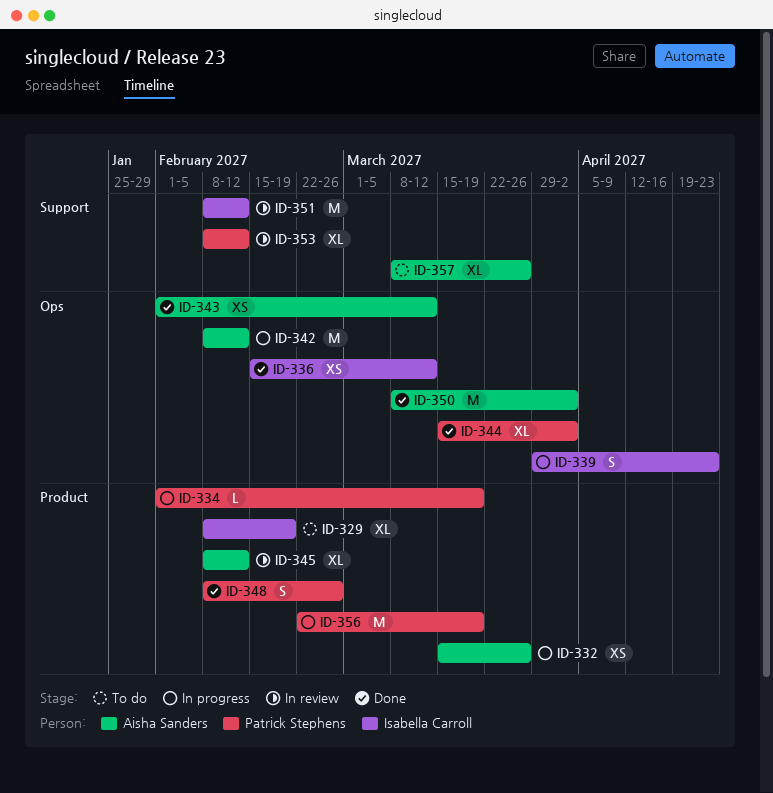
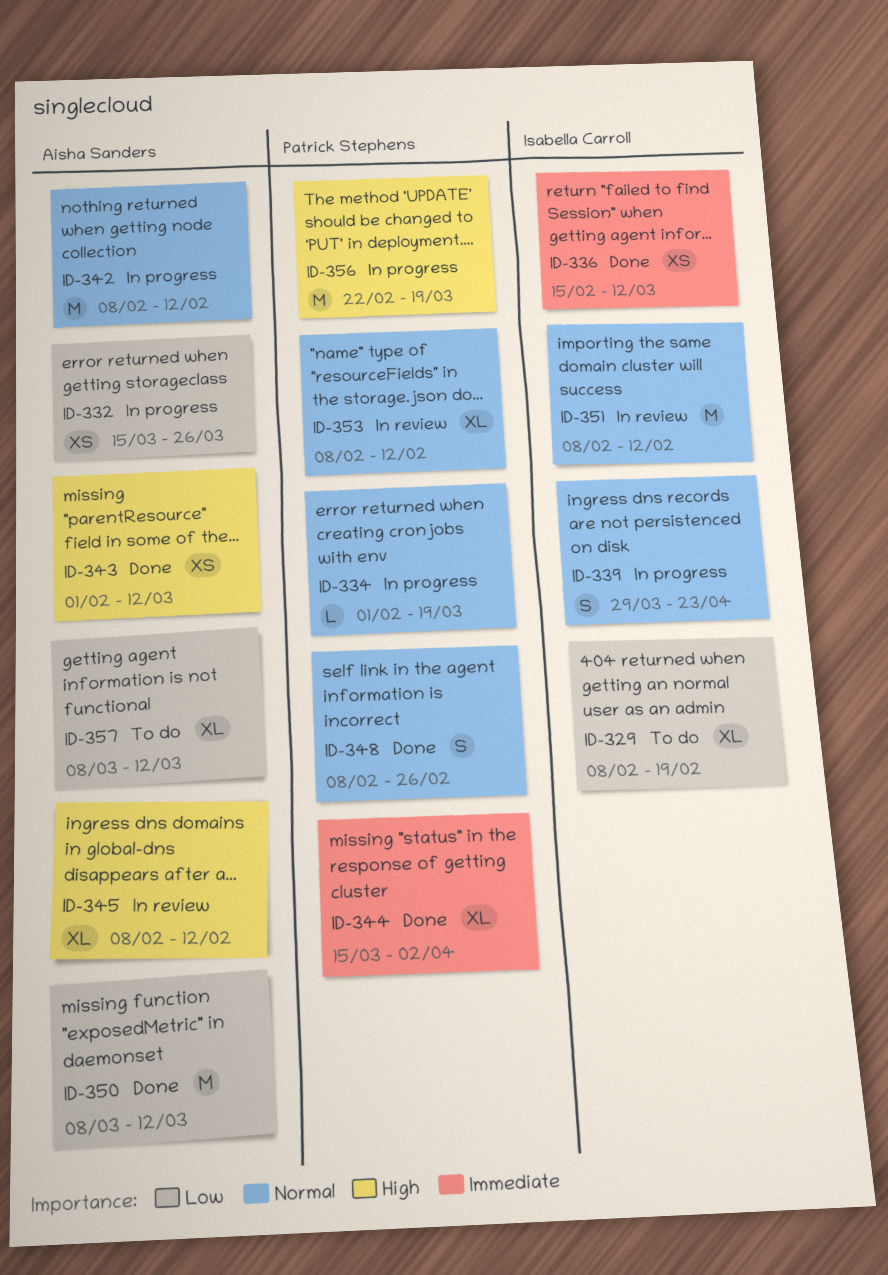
ID-350, due: Apr 2 -> Mar 12
ID-357, due: Mar 26 -> Mar 12

